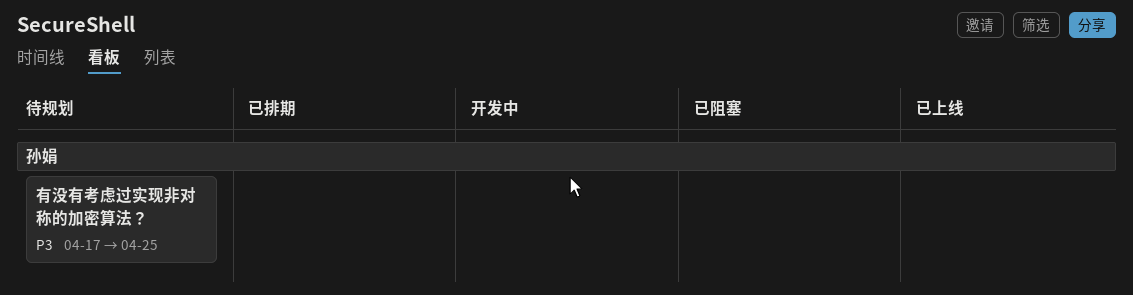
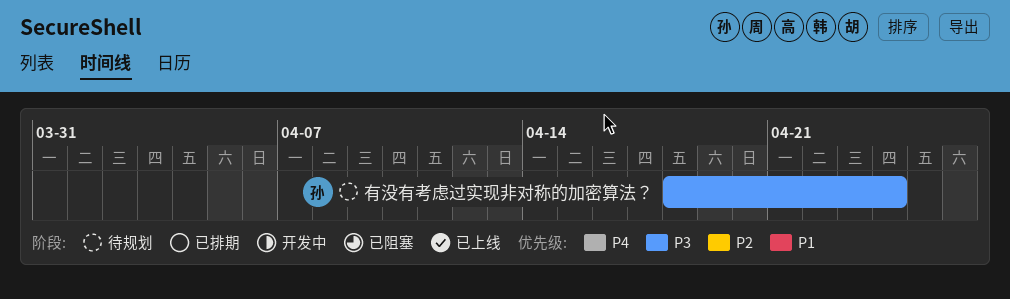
有没有考虑过实现非对称的加密算法？, start: Apr 17 -> Apr 18
有没有考虑过实现非对称的加密算法？, due: Apr 25 -> Apr 24

